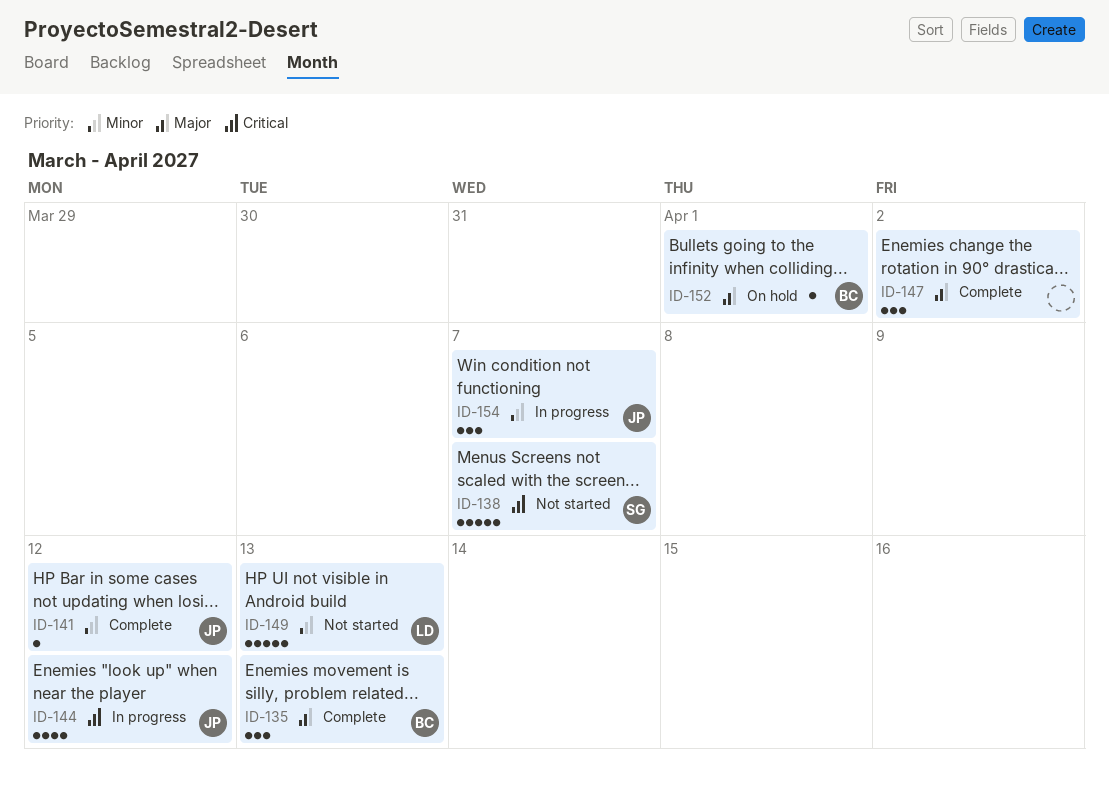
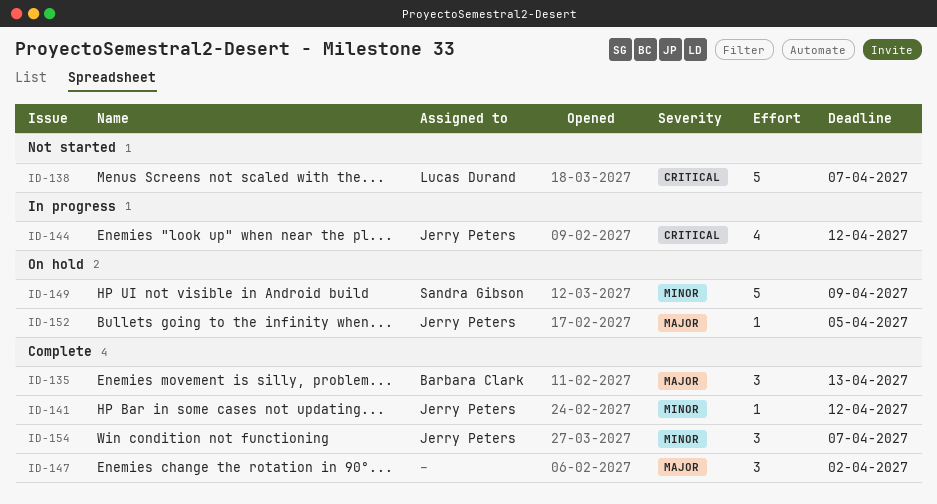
ID-138, owner: Sandra Gibson -> Lucas Durand
ID-149, status: Not started -> On hold
ID-149, owner: Lucas Durand -> Sandra Gibson
ID-149, due: Apr 13 -> Apr 9
ID-152, owner: Barbara Clark -> Jerry Peters
ID-152, due: Apr 1 -> Apr 5
ID-154, status: In progress -> Complete

